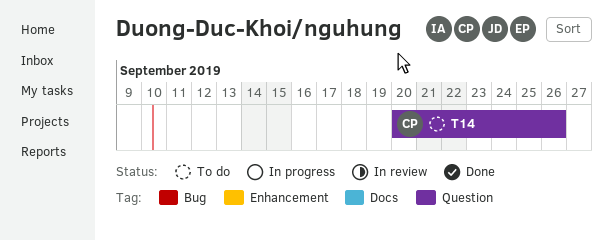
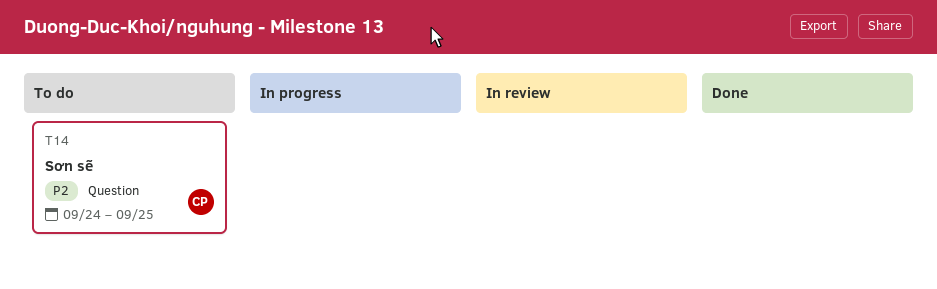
T14, start: Sep 20 -> Sep 24
T14, due: Sep 26 -> Sep 25

